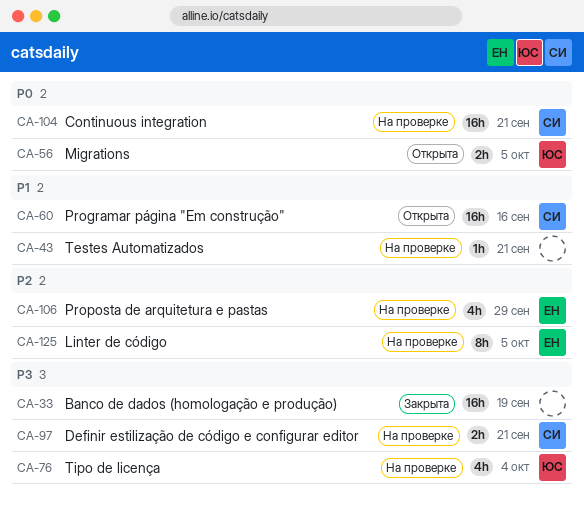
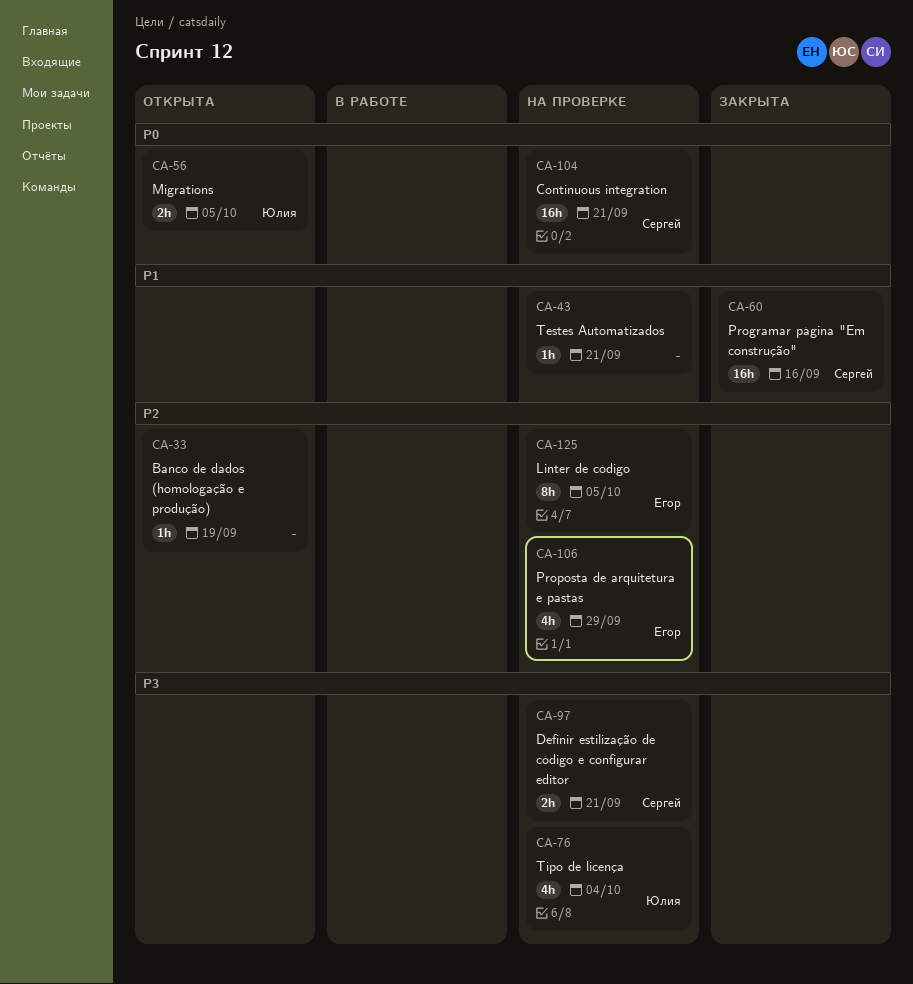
CA-33, status: Закрыта -> Открыта
CA-33, priority: P3 -> P2
CA-33, estimate: 16h -> 1h
CA-60, status: Открыта -> Закрыта

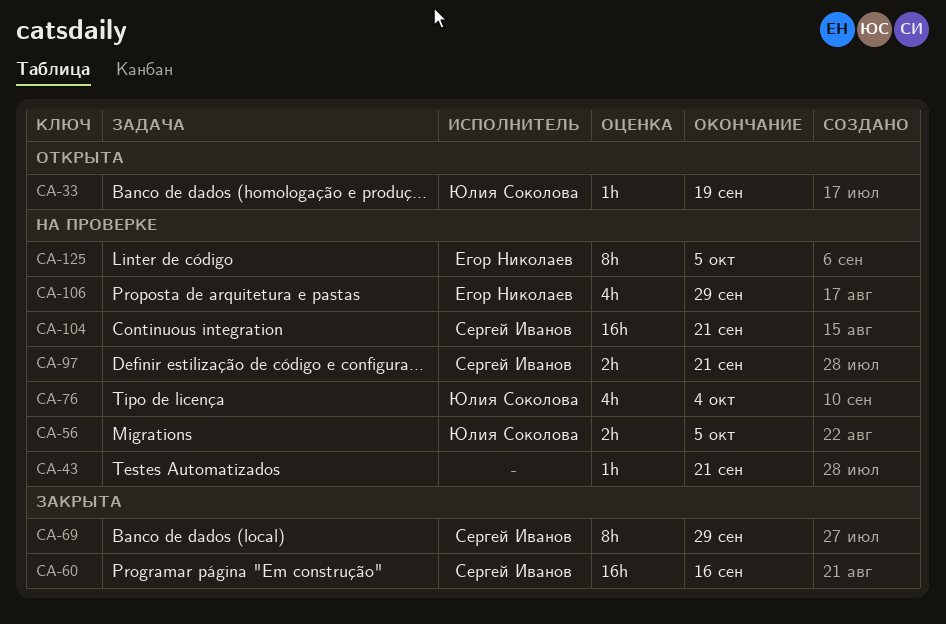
CA-33, owner: none -> Юлия Соколова
CA-56, status: Открыта -> На проверке
CA-69: none -> present

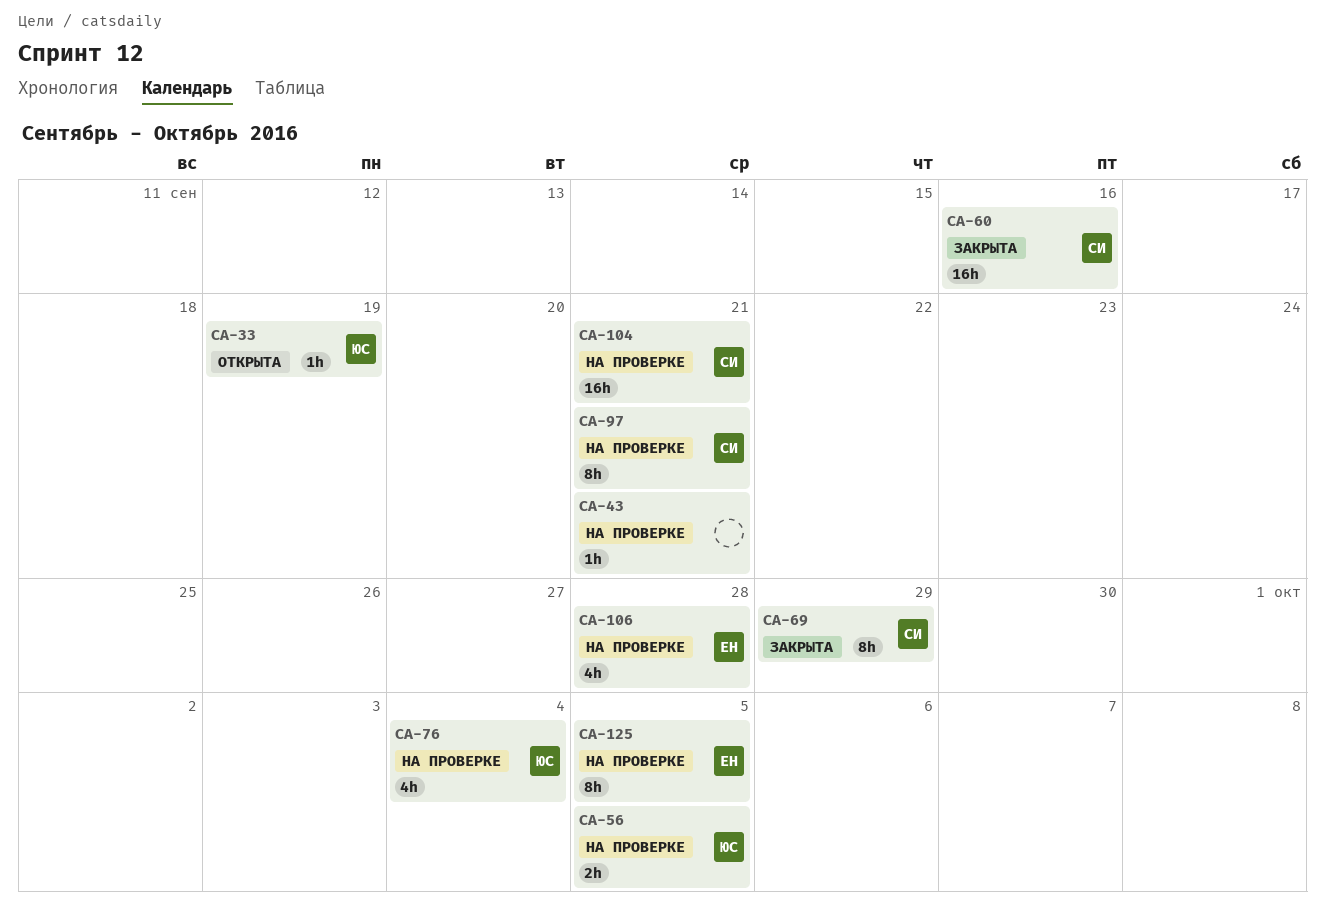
CA-97, estimate: 2h -> 8h
CA-106, due: Sep 29 -> Sep 28

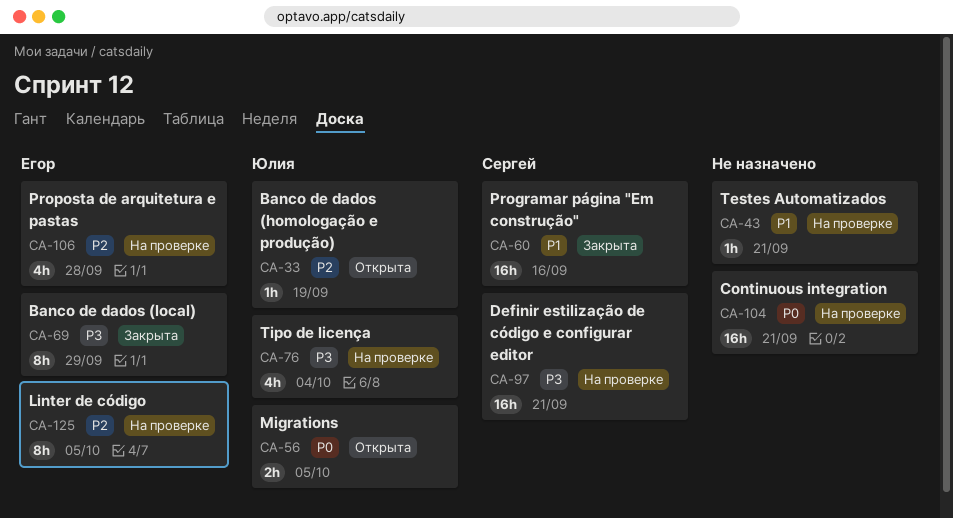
CA-56, status: На проверке -> Открыта
CA-69, owner: Сергей -> Егор
CA-97, estimate: 8h -> 16h
CA-104, owner: Сергей -> none

